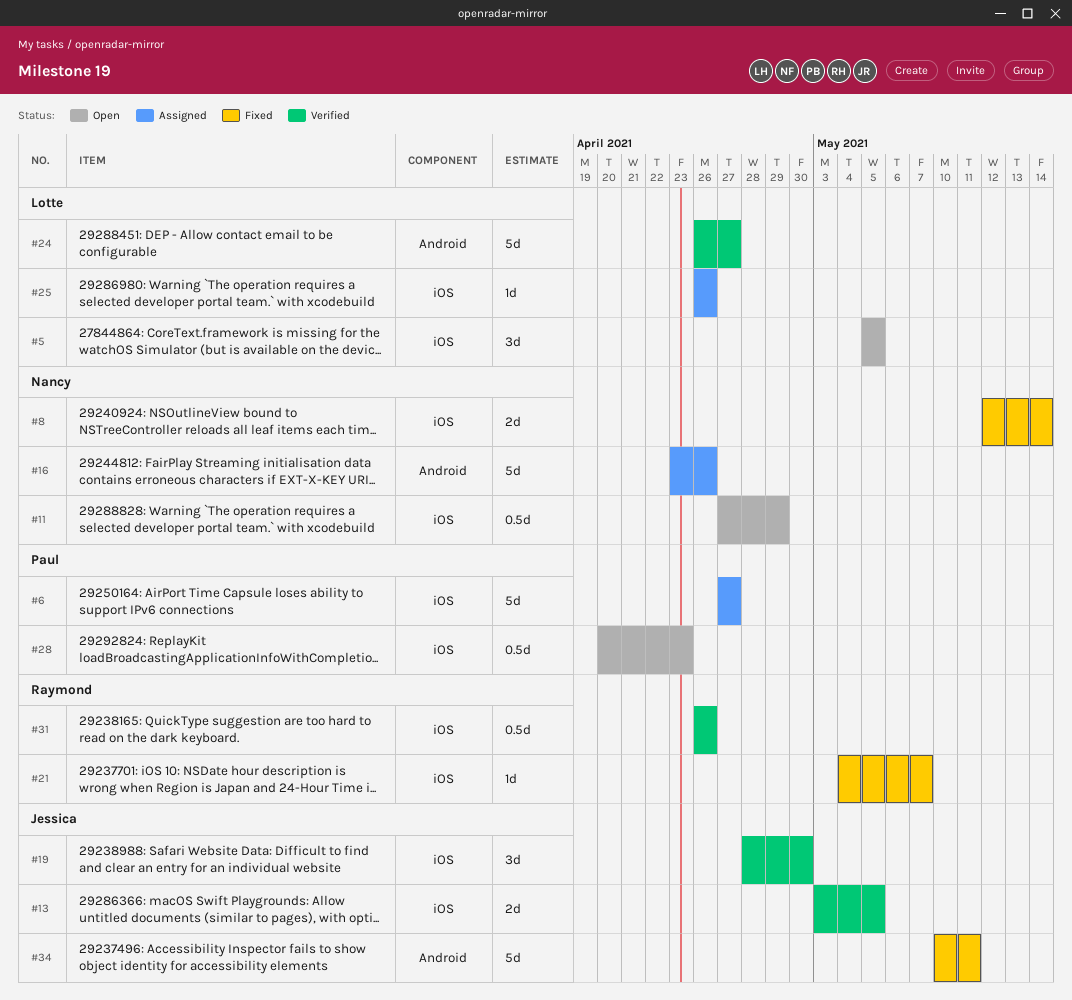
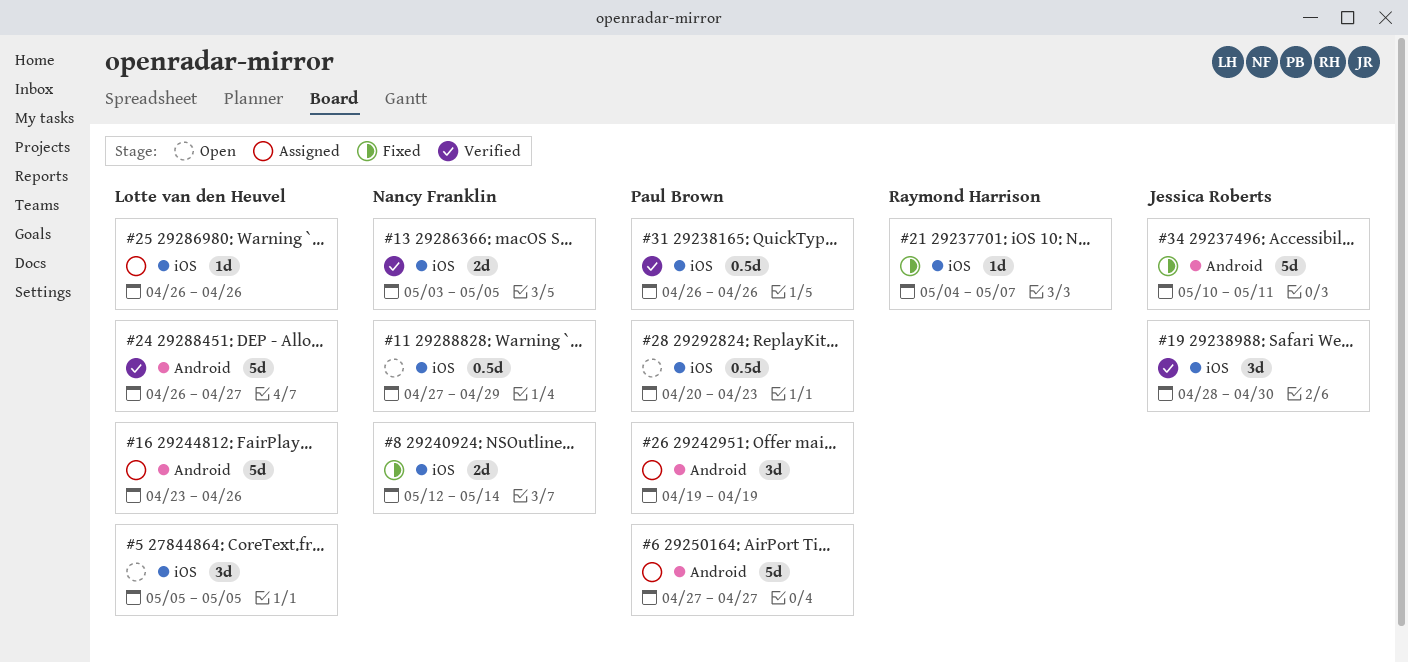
#6, label: iOS -> Android
#13, owner: Jessica Roberts -> Nancy Franklin
#16, owner: Nancy Franklin -> Lotte van den Heuvel
#26: none -> present
#31, owner: Raymond Harrison -> Paul Brown

